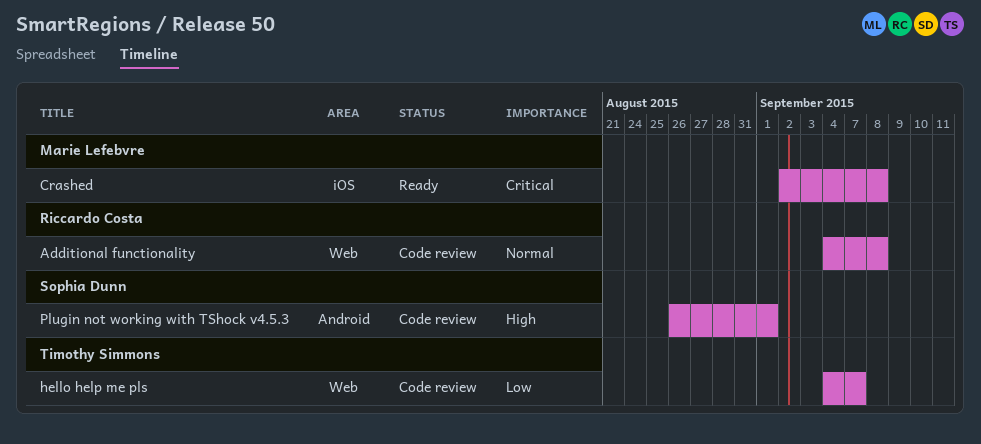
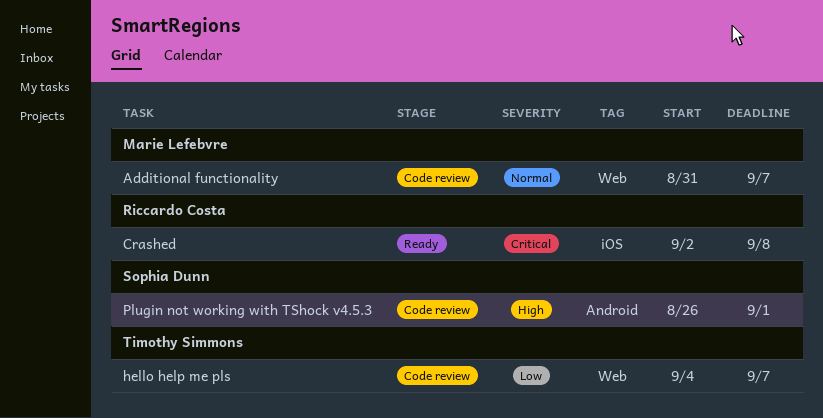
Additional functionality, owner: Riccardo Costa -> Marie Lefebvre
Additional functionality, start: Sep 4 -> Aug 31
Additional functionality, due: Sep 8 -> Sep 7
Crashed, owner: Marie Lefebvre -> Riccardo Costa

